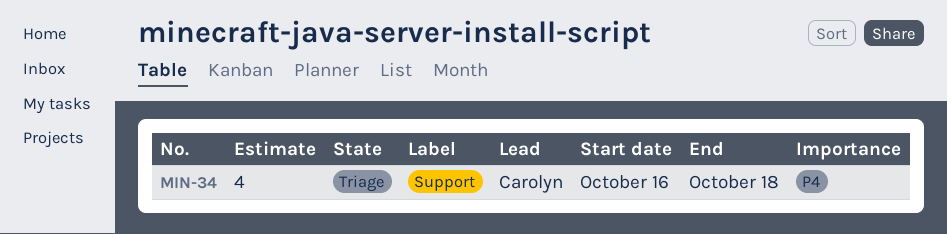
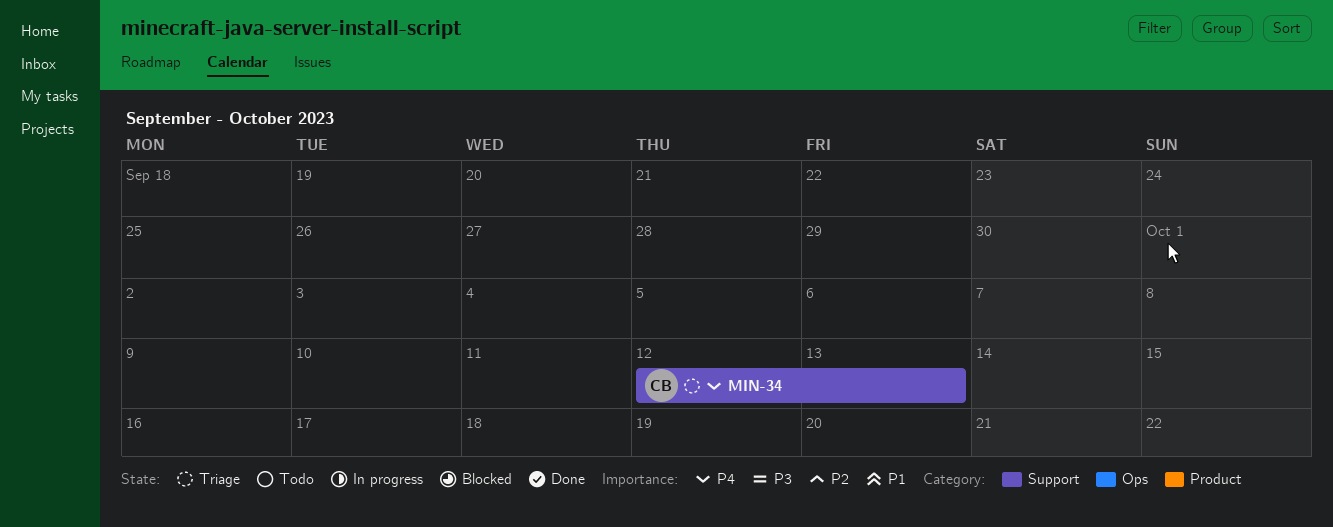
MIN-34, start: Oct 16 -> Oct 12
MIN-34, due: Oct 18 -> Oct 13

